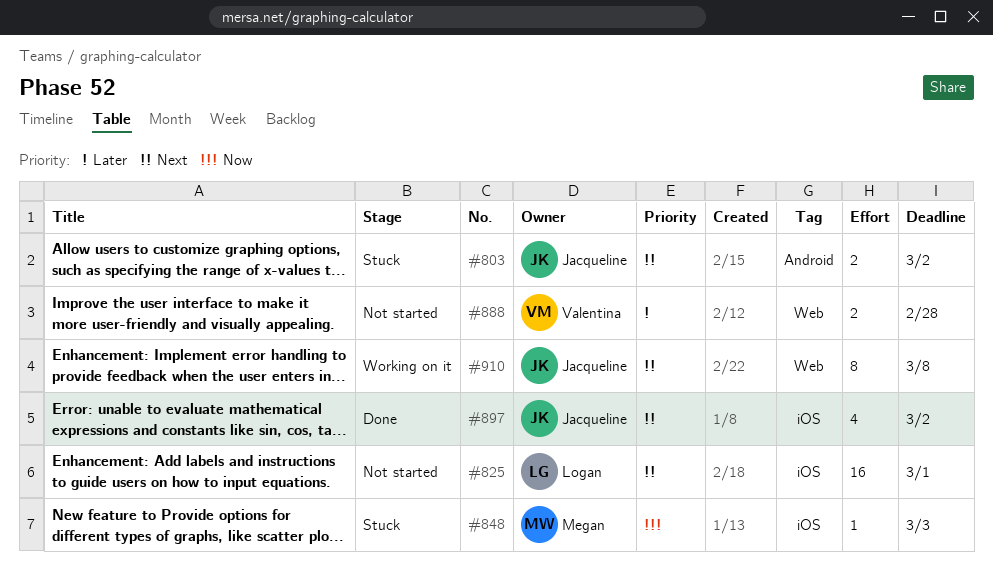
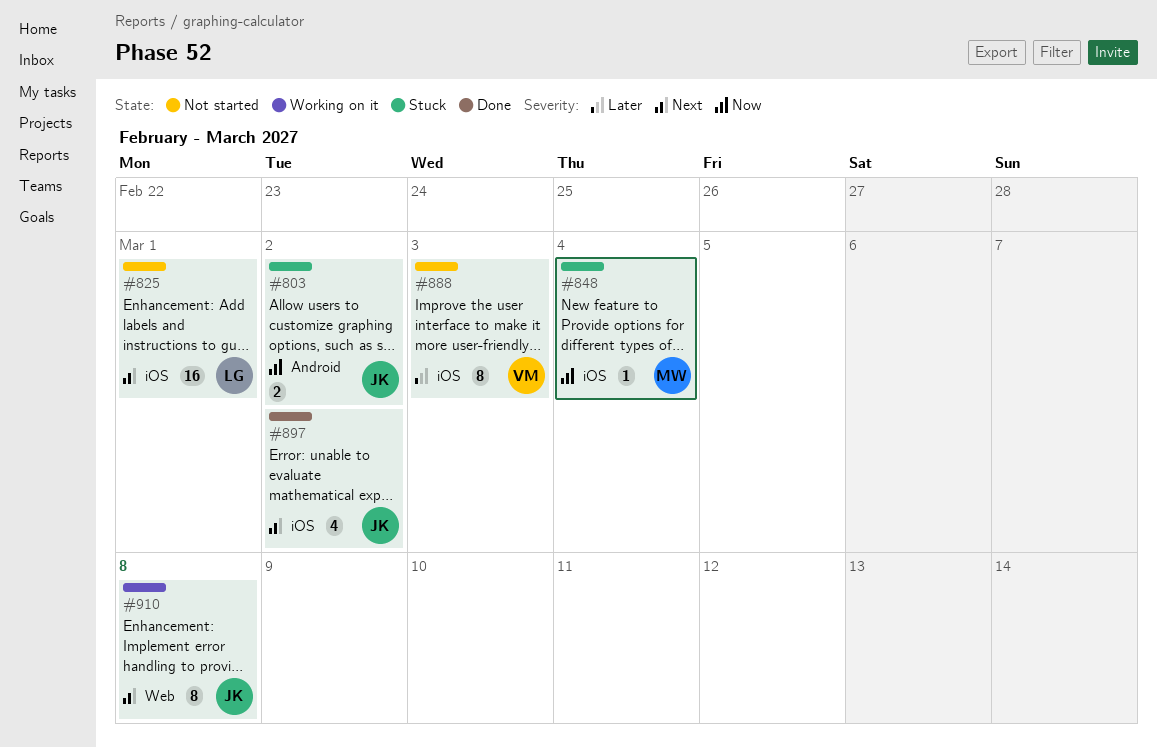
#803, priority: Next -> Now
#848, due: Mar 3 -> Mar 4
#888, label: Web -> iOS
#888, estimate: 2 -> 8
#888, due: Feb 28 -> Mar 3

